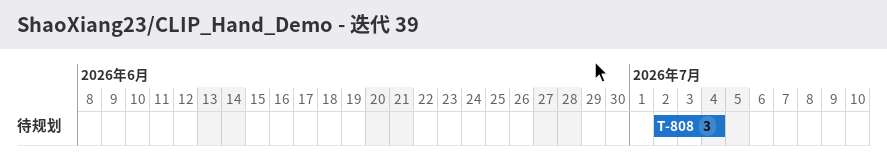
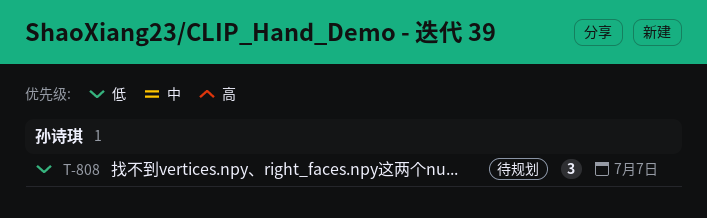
T-808, due: Jul 4 -> Jul 7

